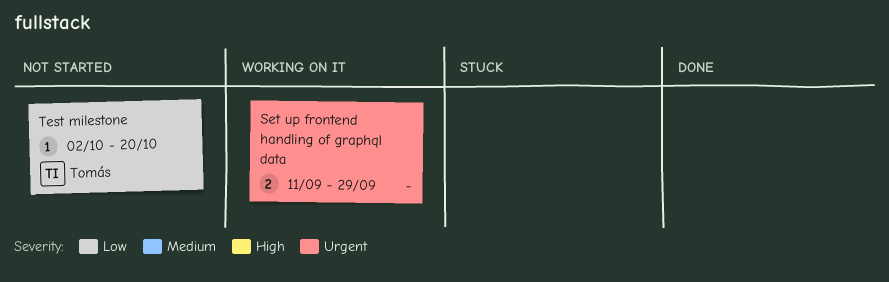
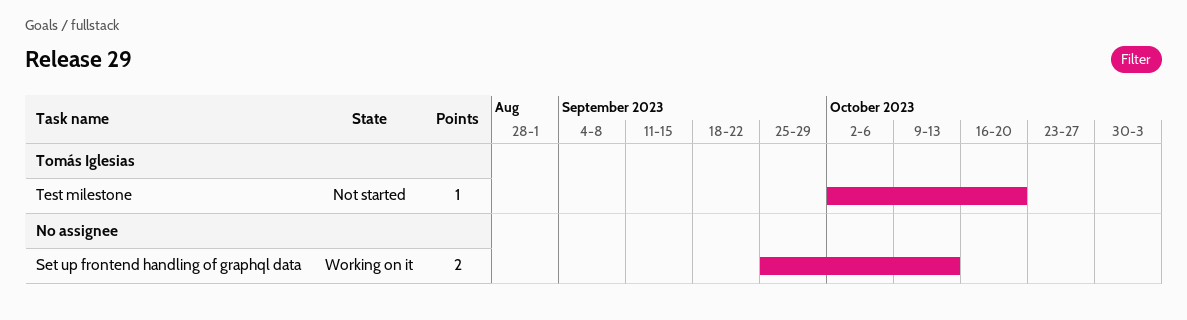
Set up frontend handling of graphql data, start: Sep 11 -> Sep 25
Set up frontend handling of graphql data, due: Sep 29 -> Oct 13

